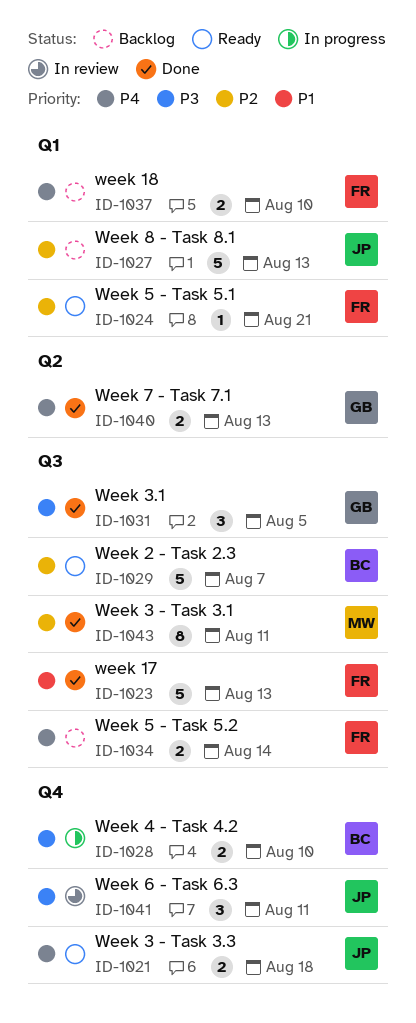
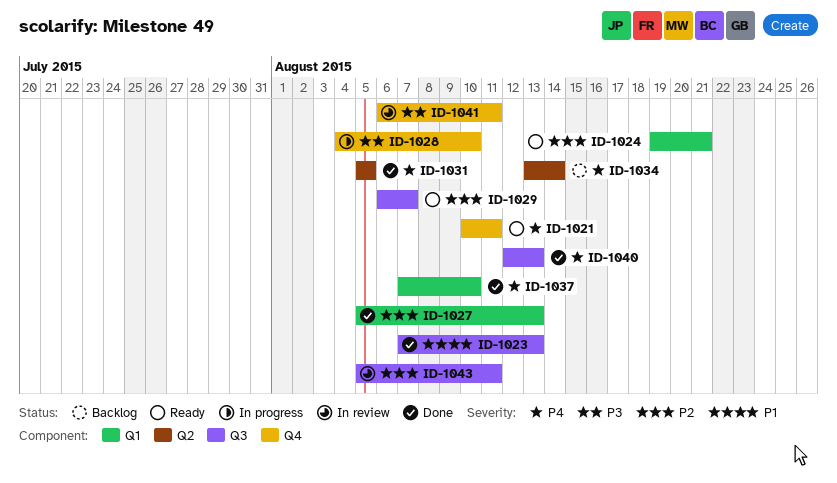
ID-1021, due: Aug 18 -> Aug 11
ID-1027, status: Backlog -> Done
ID-1031, priority: P3 -> P4
ID-1031, label: Q3 -> Q2
ID-1034, label: Q3 -> Q2
ID-1037, status: Backlog -> Done
ID-1040, label: Q2 -> Q3
ID-1043, status: Done -> In review

